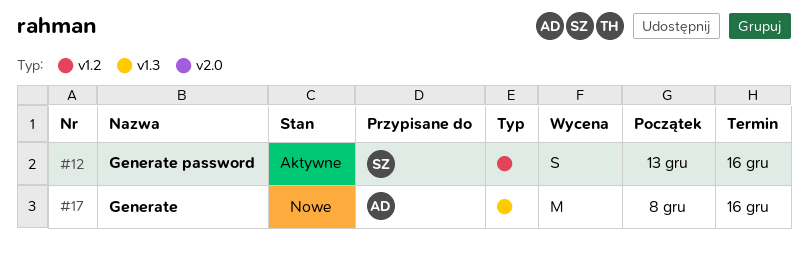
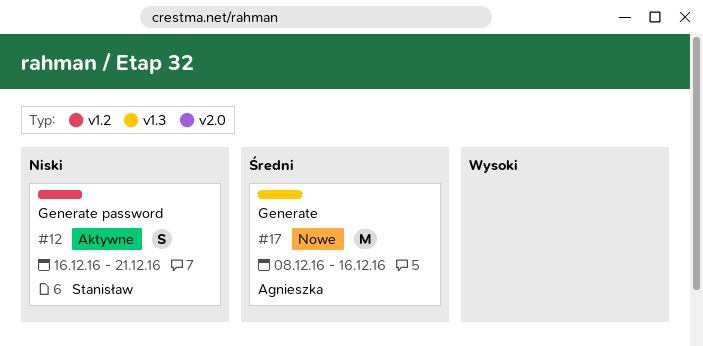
#12, start: Dec 13 -> Dec 16
#12, due: Dec 16 -> Dec 21

